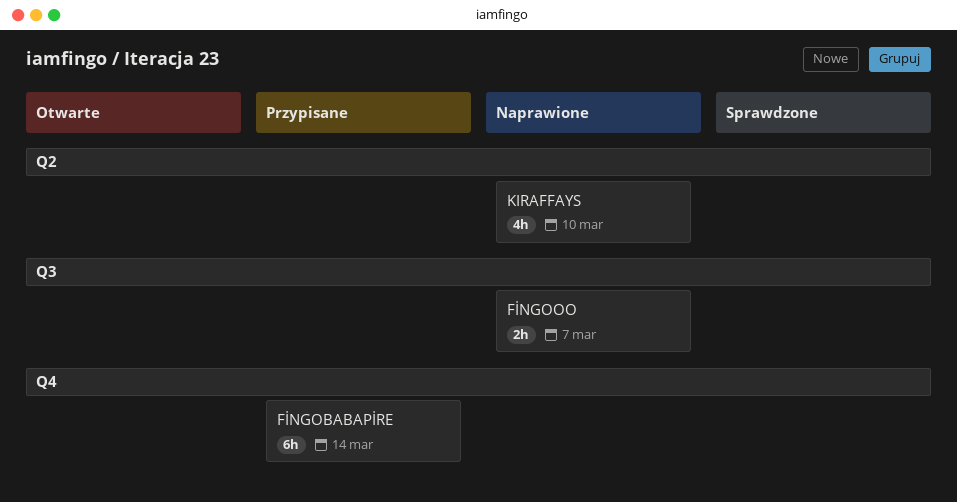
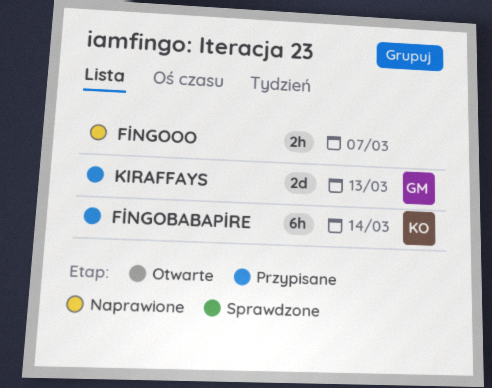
KIRAFFAYS, status: Naprawione -> Przypisane
KIRAFFAYS, estimate: 4h -> 2d
KIRAFFAYS, due: Mar 10 -> Mar 13

